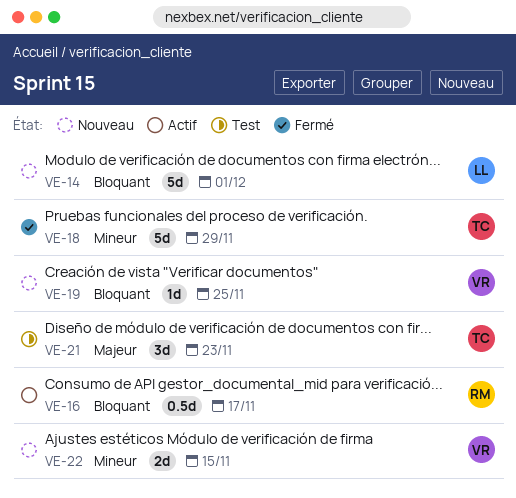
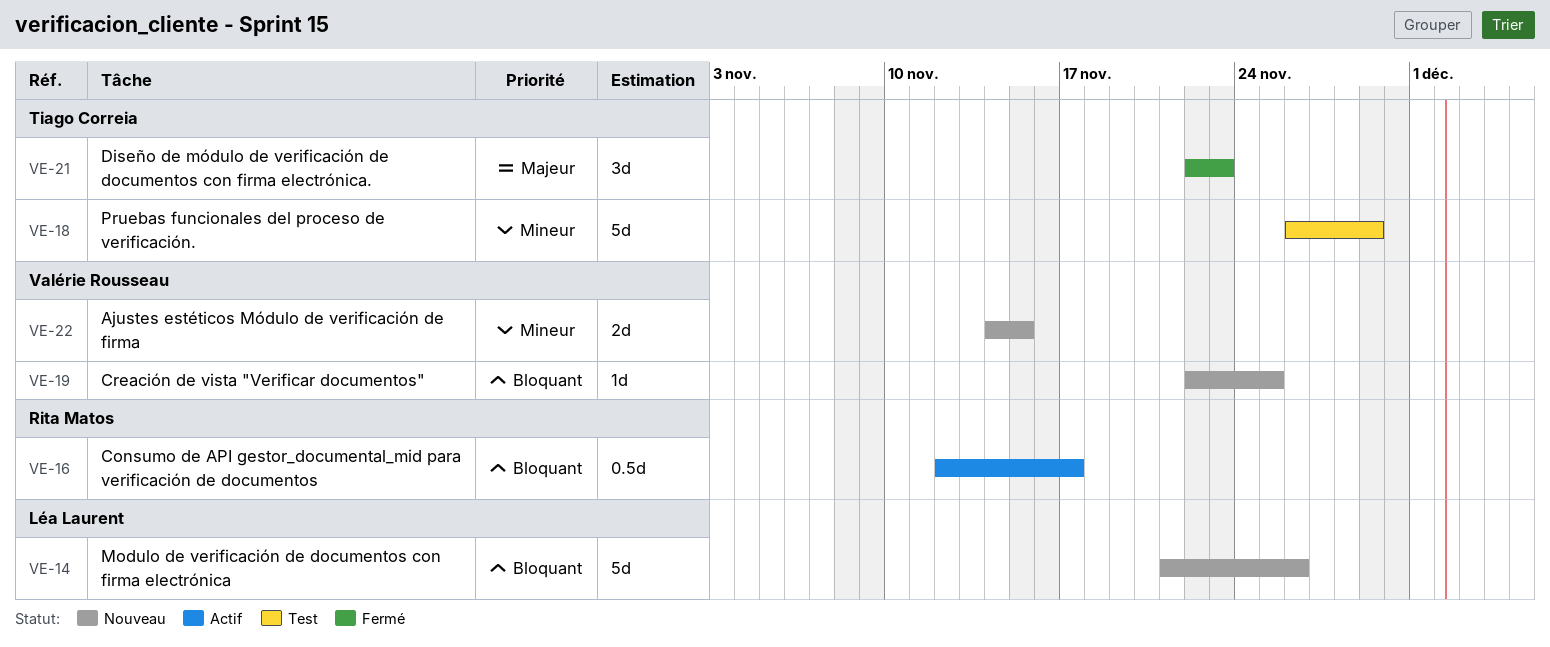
VE-14, due: Dec 1 -> Nov 26
VE-18, status: Fermé -> Test
VE-21, status: Test -> Fermé

